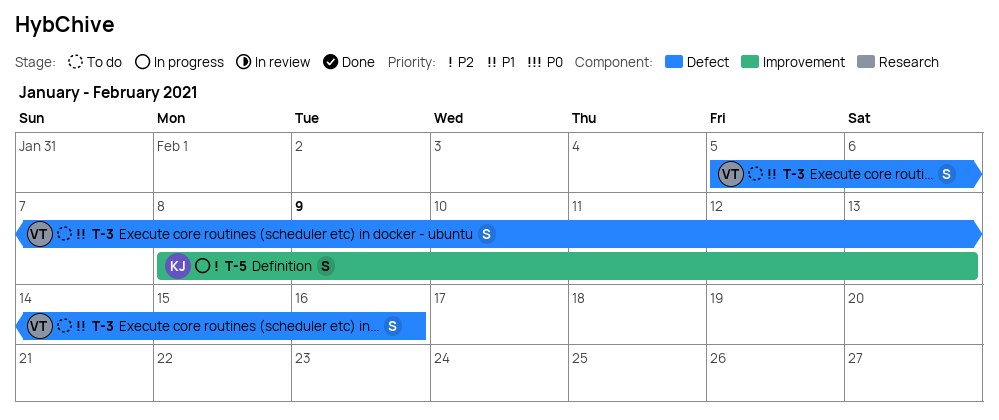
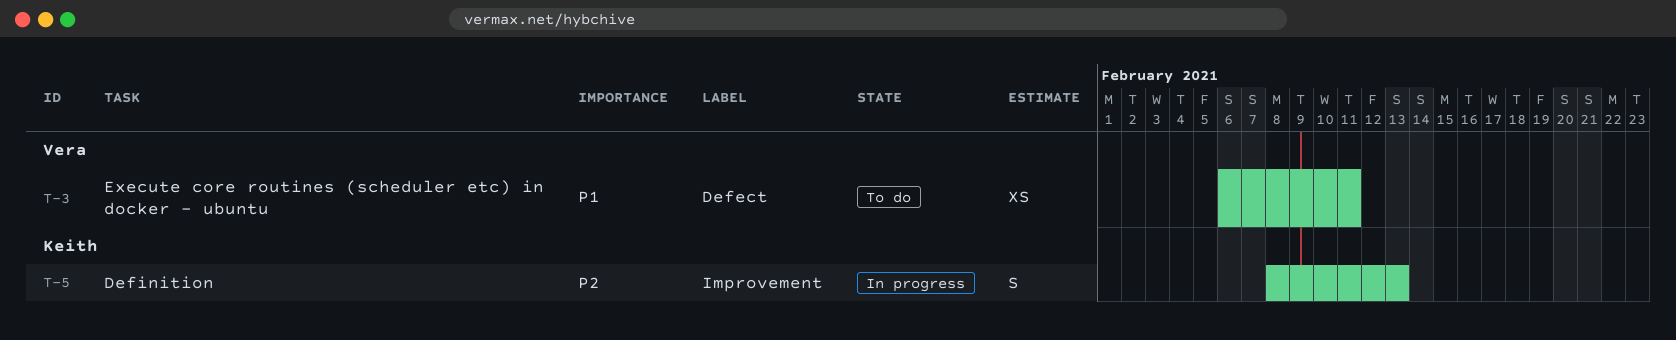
T-3, estimate: S -> XS
T-3, start: Feb 5 -> Feb 6
T-3, due: Feb 16 -> Feb 11

